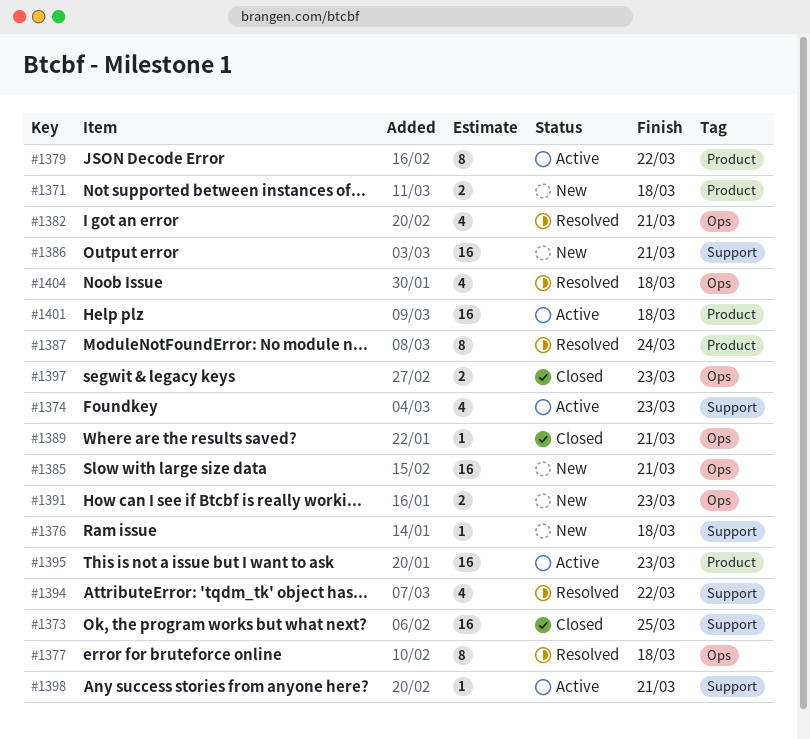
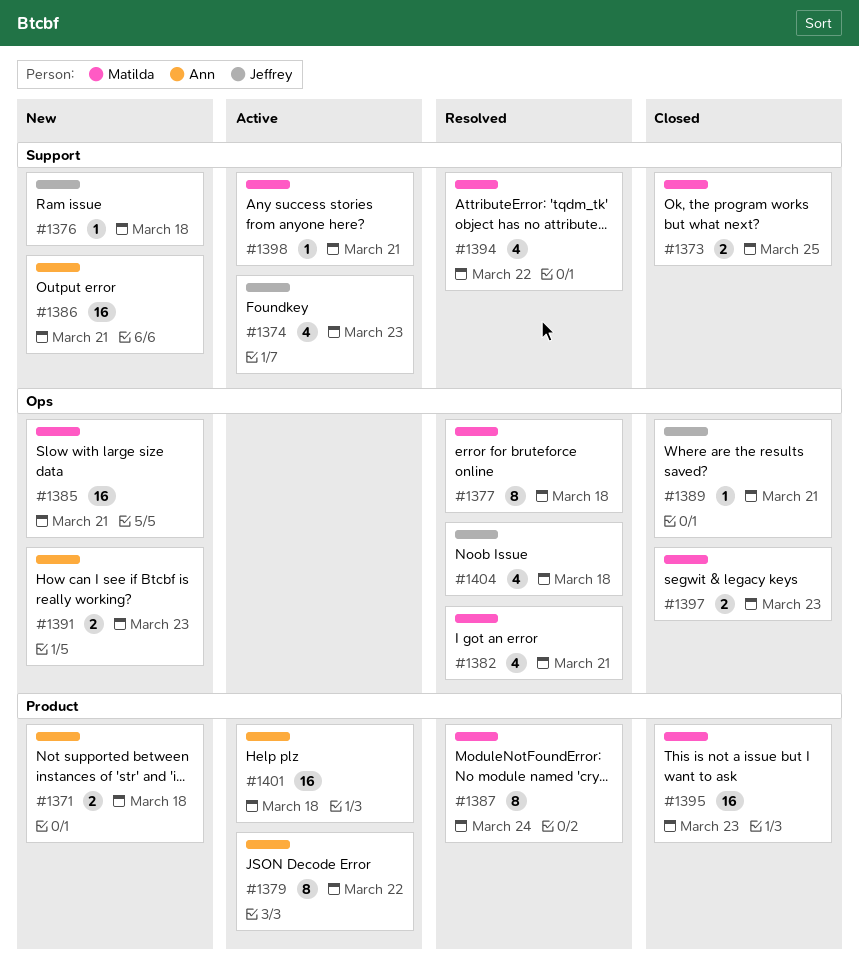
#1373, estimate: 16 -> 2
#1395, status: Active -> Closed

